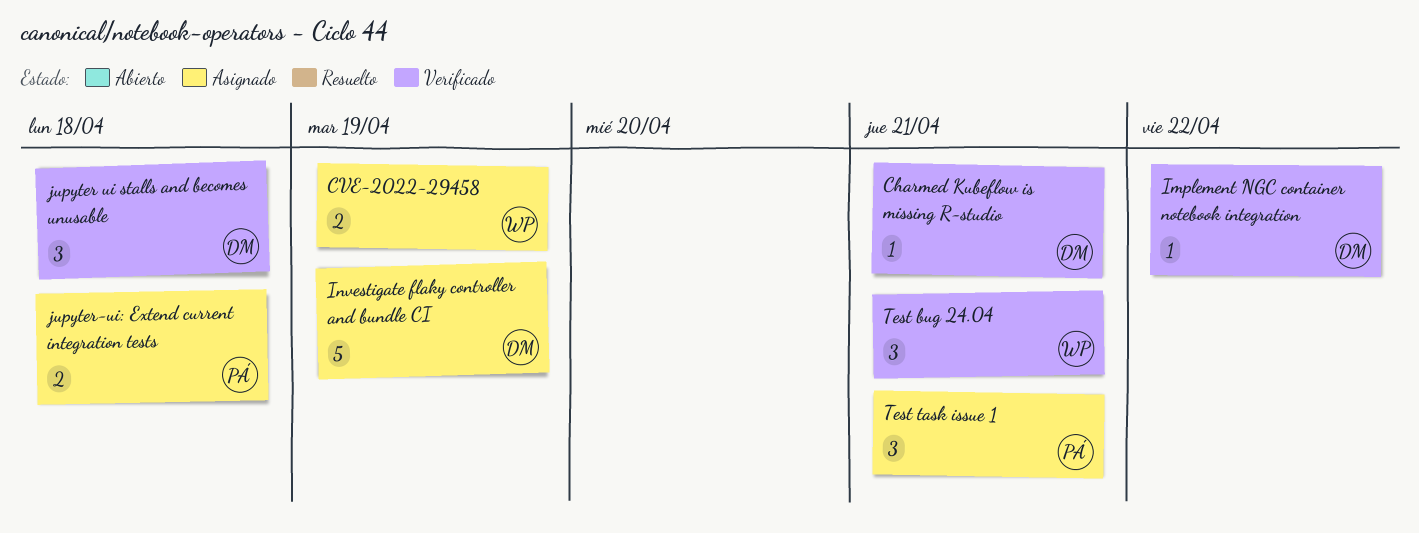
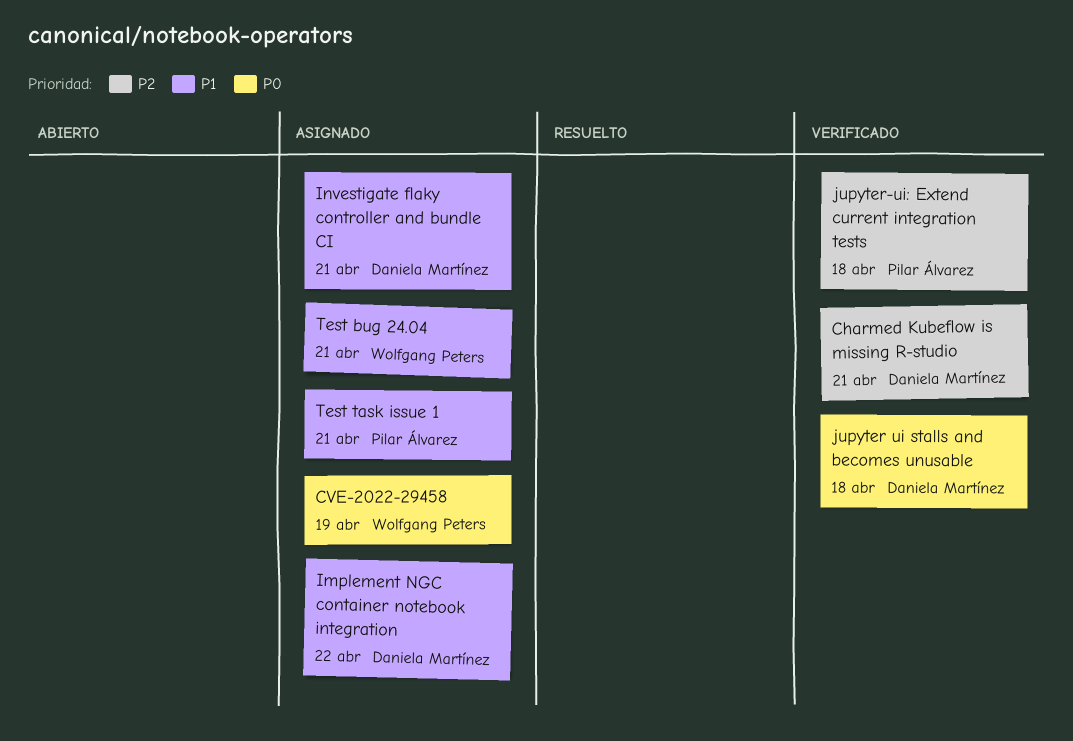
Implement NGC container notebook integration, status: Verificado -> Asignado
Investigate flaky controller and bundle CI, due: Apr 19 -> Apr 21
jupyter-ui: Extend current integration tests, status: Asignado -> Verificado
Test bug 24.04, status: Verificado -> Asignado

